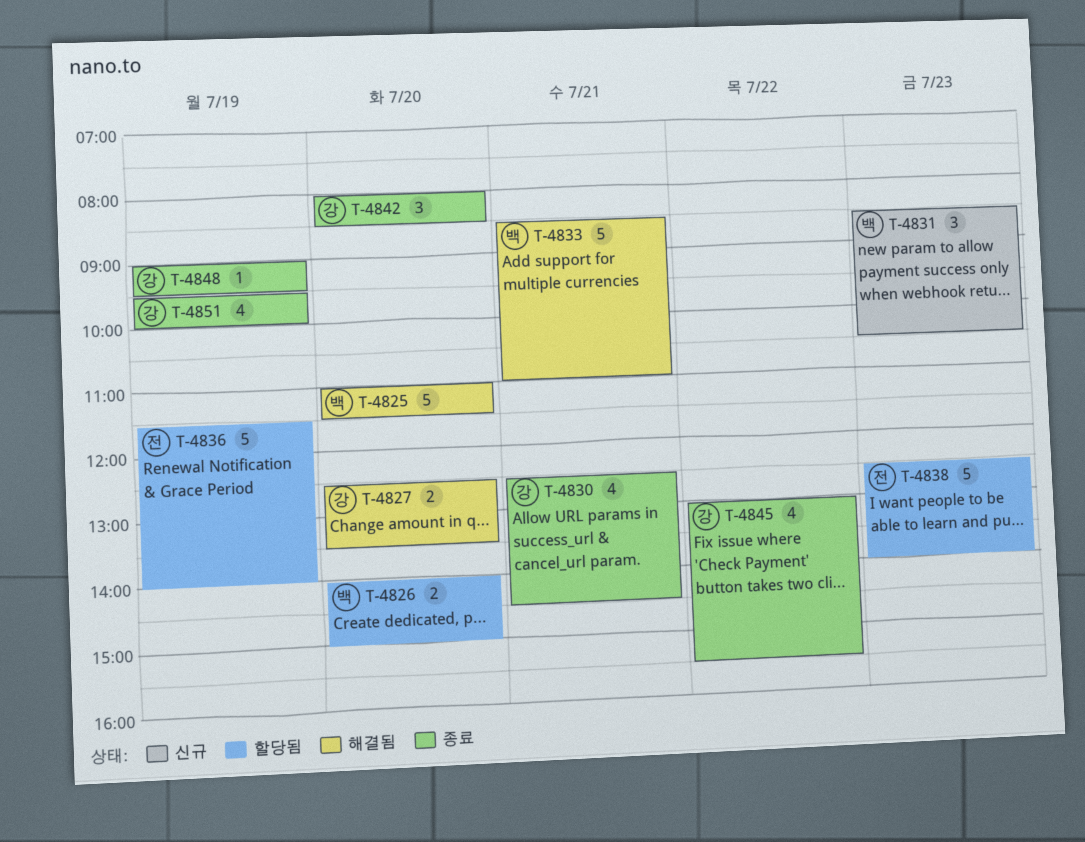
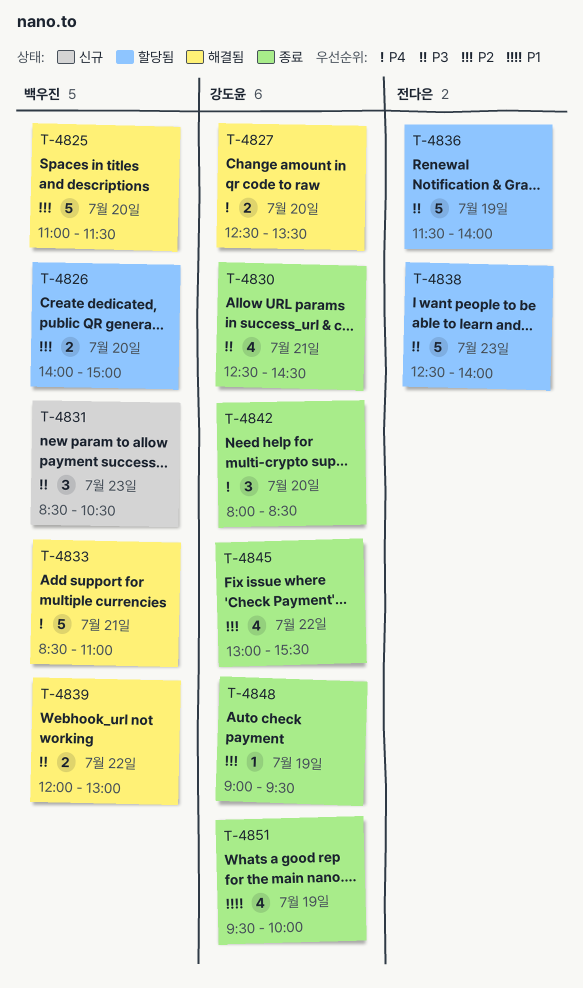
T-4839: none -> present

